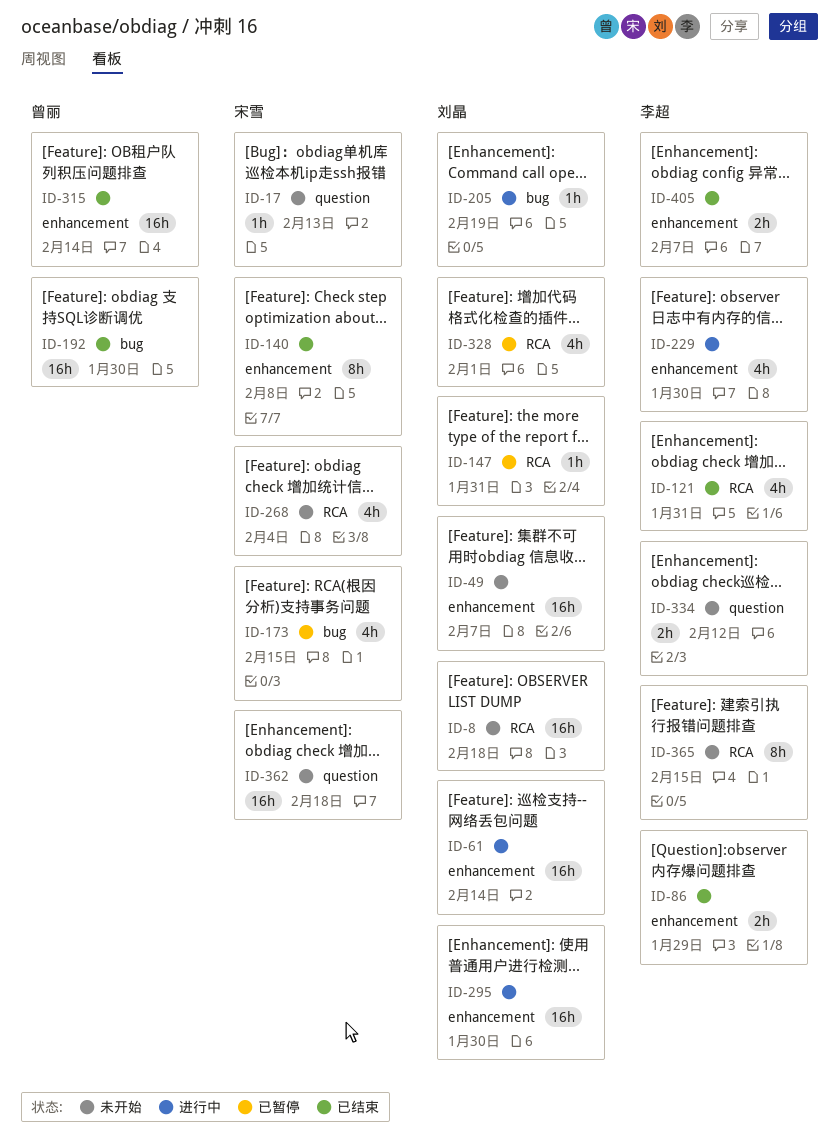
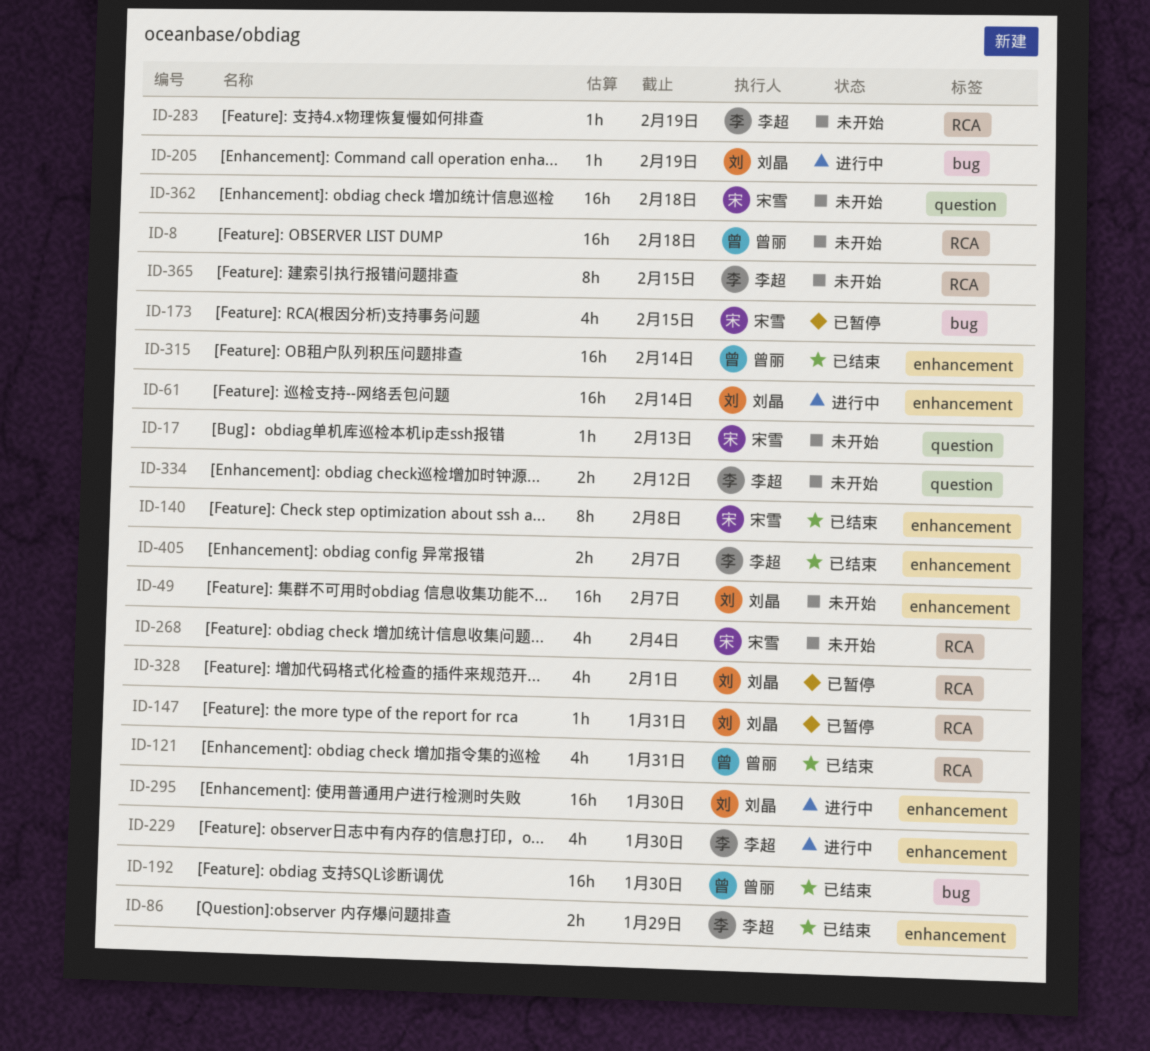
ID-8, owner: 刘晶 -> 曾丽
ID-121, owner: 李超 -> 曾丽
ID-283: none -> present

